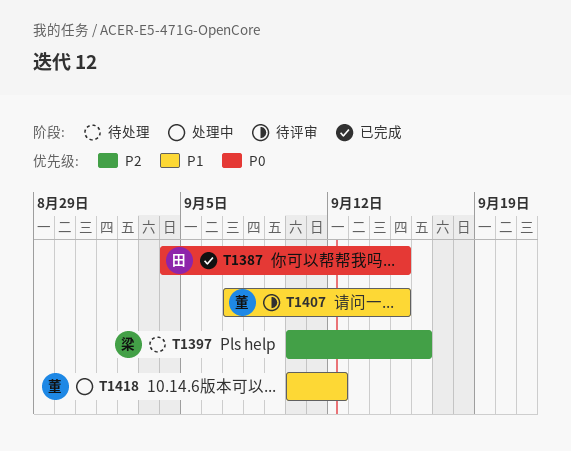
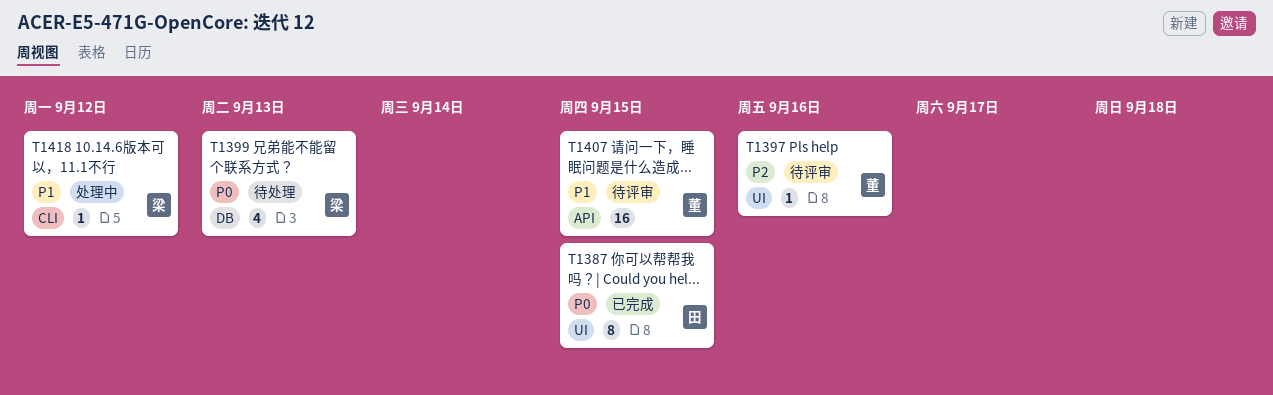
T1397, status: 待处理 -> 待评审
T1397, owner: 梁 -> 董
T1399: none -> present
T1418, owner: 董 -> 梁

